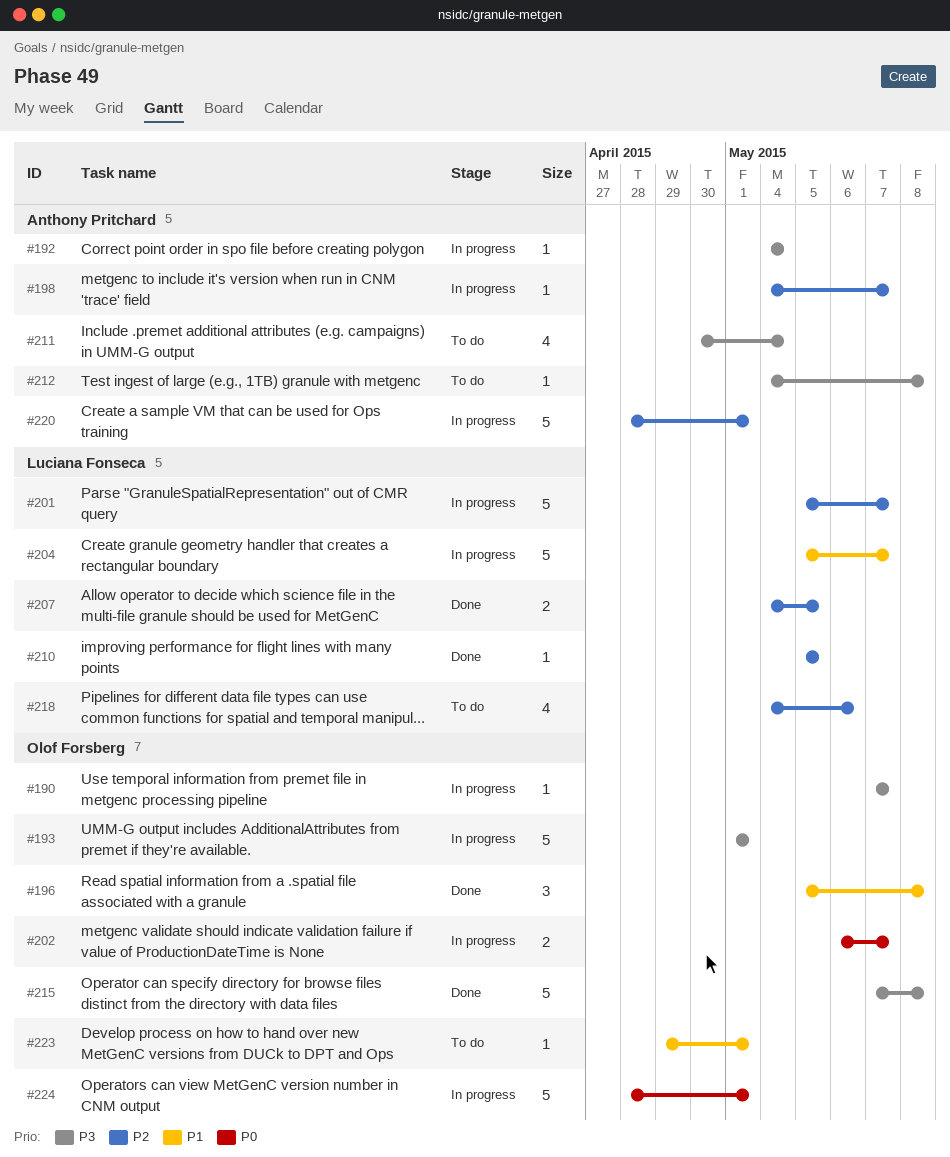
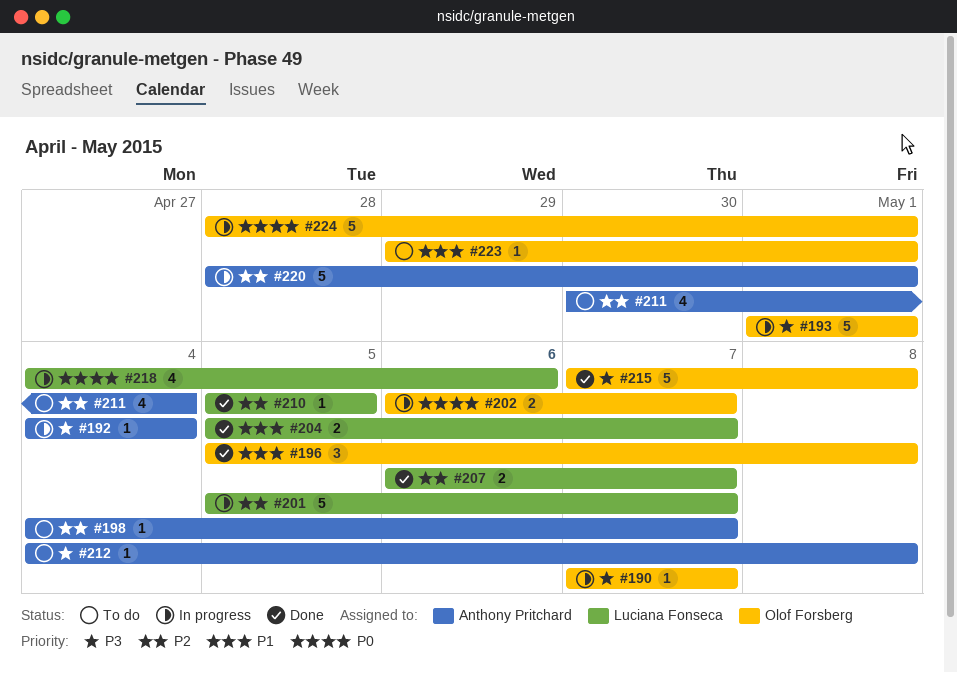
#198, status: In progress -> To do
#204, status: In progress -> Done
#204, estimate: 5 -> 2
#207, start: May 4 -> May 6
#207, due: May 5 -> May 7
#211, priority: P3 -> P2
#218, status: To do -> In progress
#218, priority: P2 -> P0

